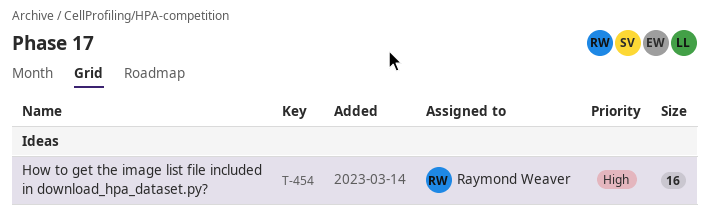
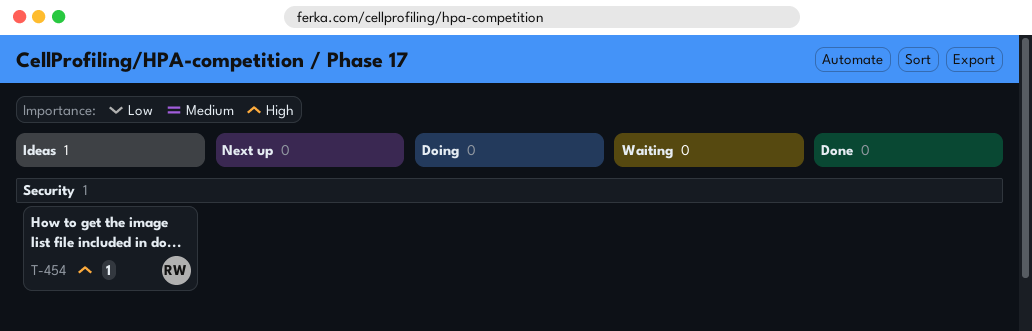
T-454, estimate: 16 -> 1

